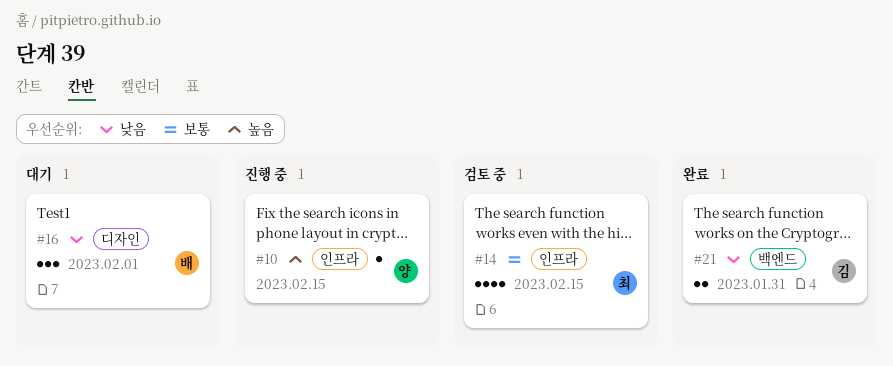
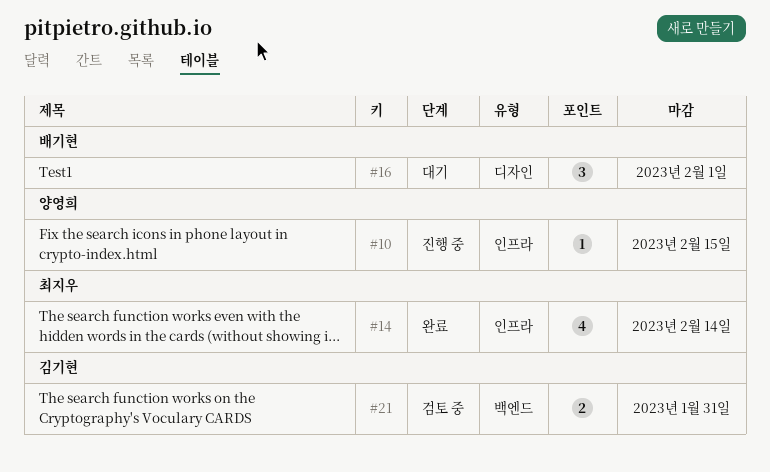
#14, status: 검토 중 -> 완료
#14, due: Feb 15 -> Feb 14
#21, status: 완료 -> 검토 중

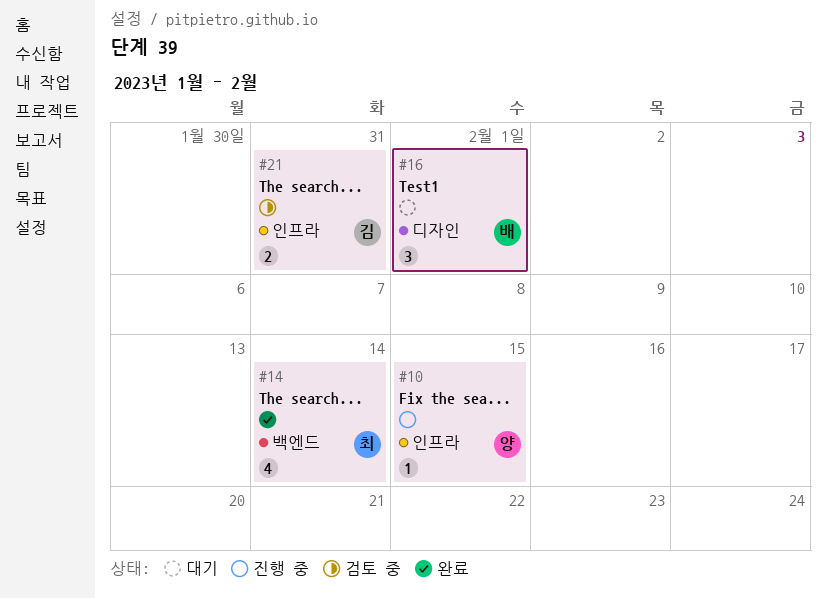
#14, label: 인프라 -> 백엔드
#21, label: 백엔드 -> 인프라

